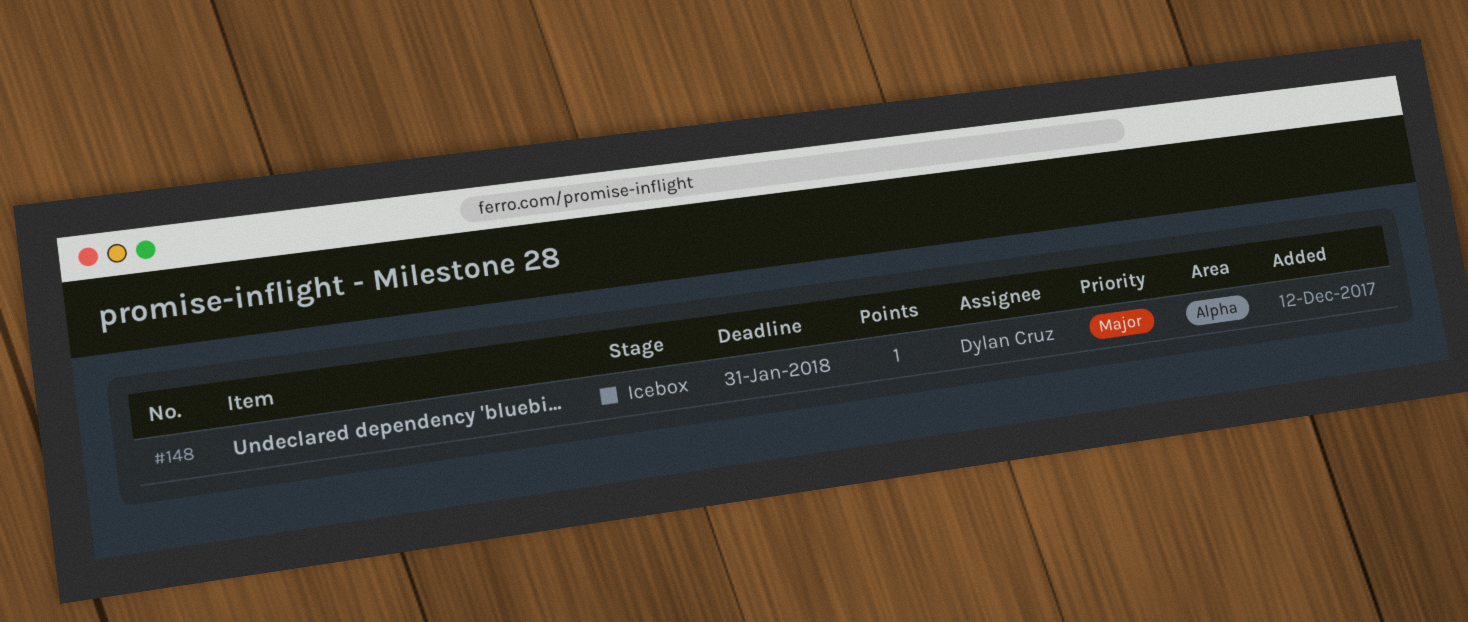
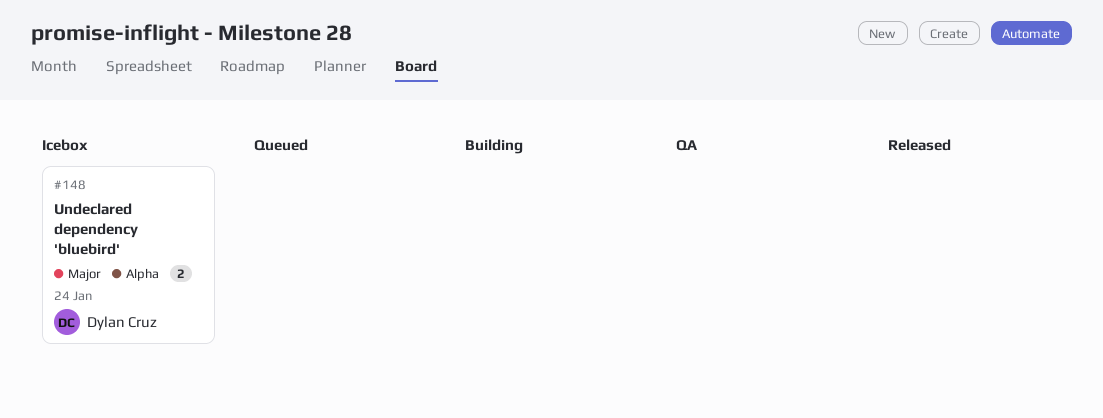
#148, estimate: 1 -> 2
#148, due: Jan 31 -> Jan 24

